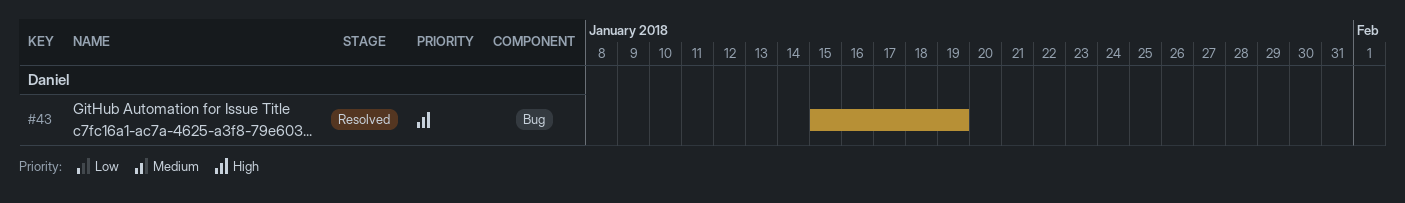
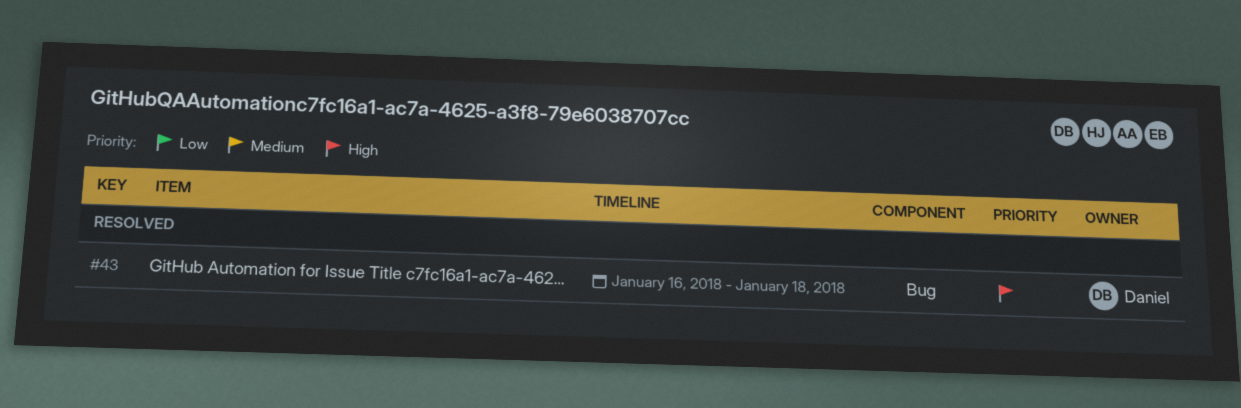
#43, start: Jan 15 -> Jan 16
#43, due: Jan 19 -> Jan 18

